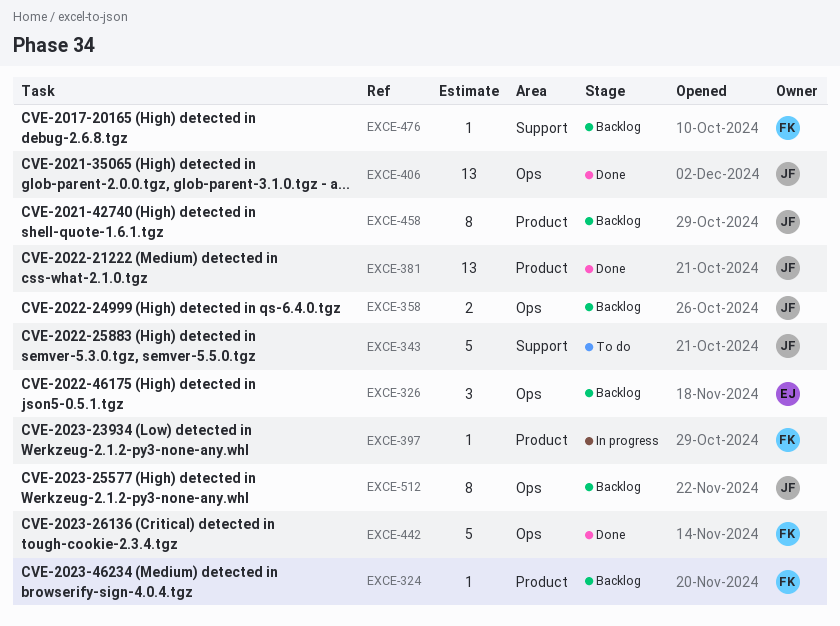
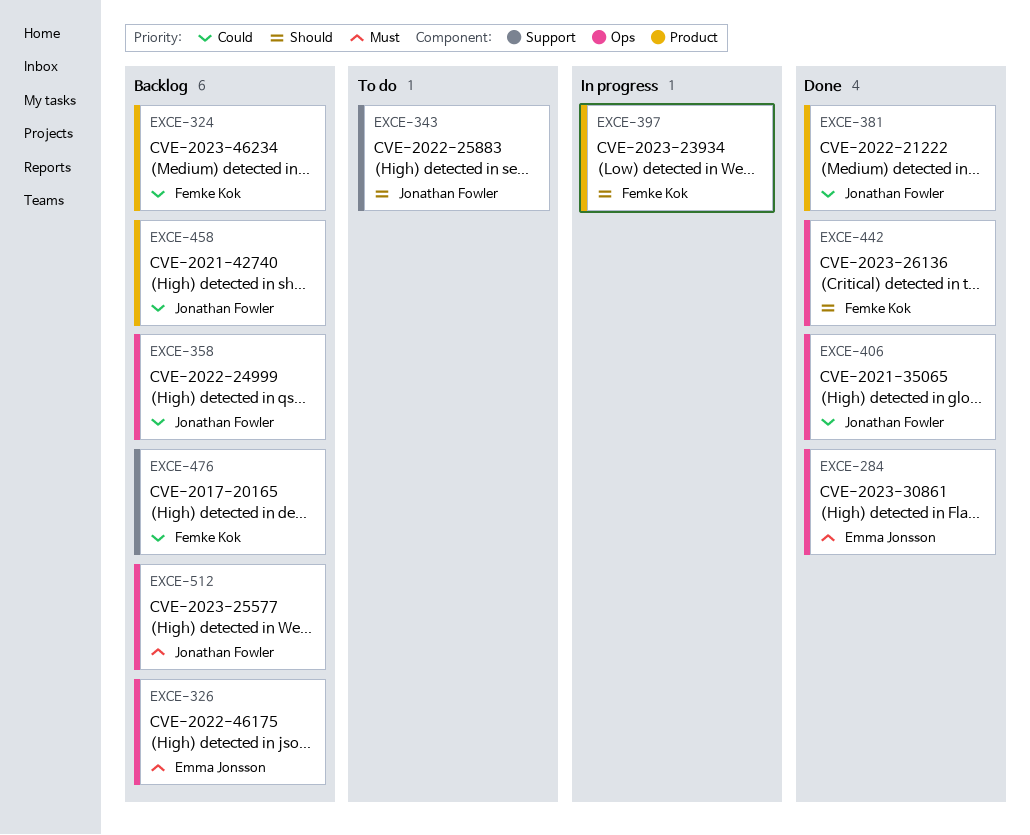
EXCE-284: none -> present

